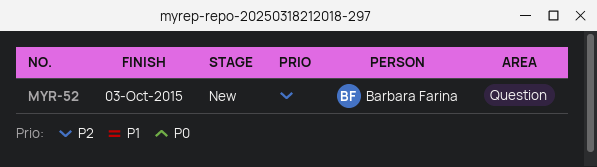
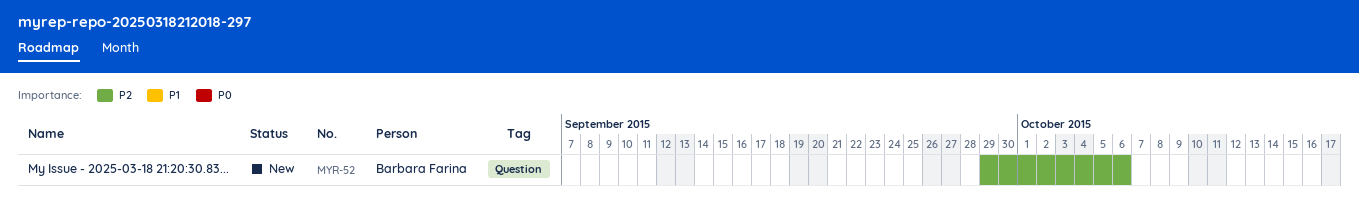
MYR-52, due: Oct 3 -> Oct 6

